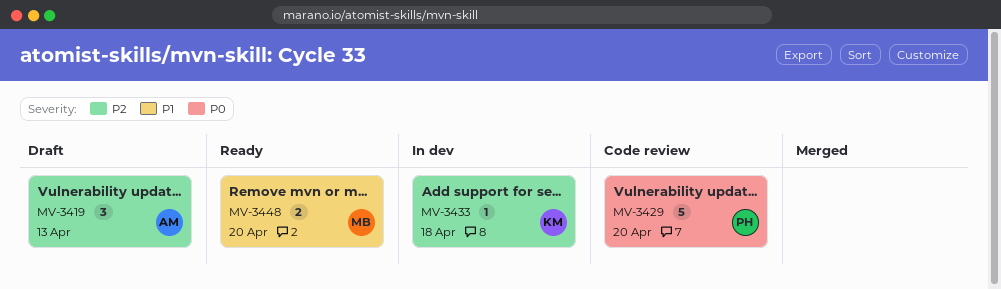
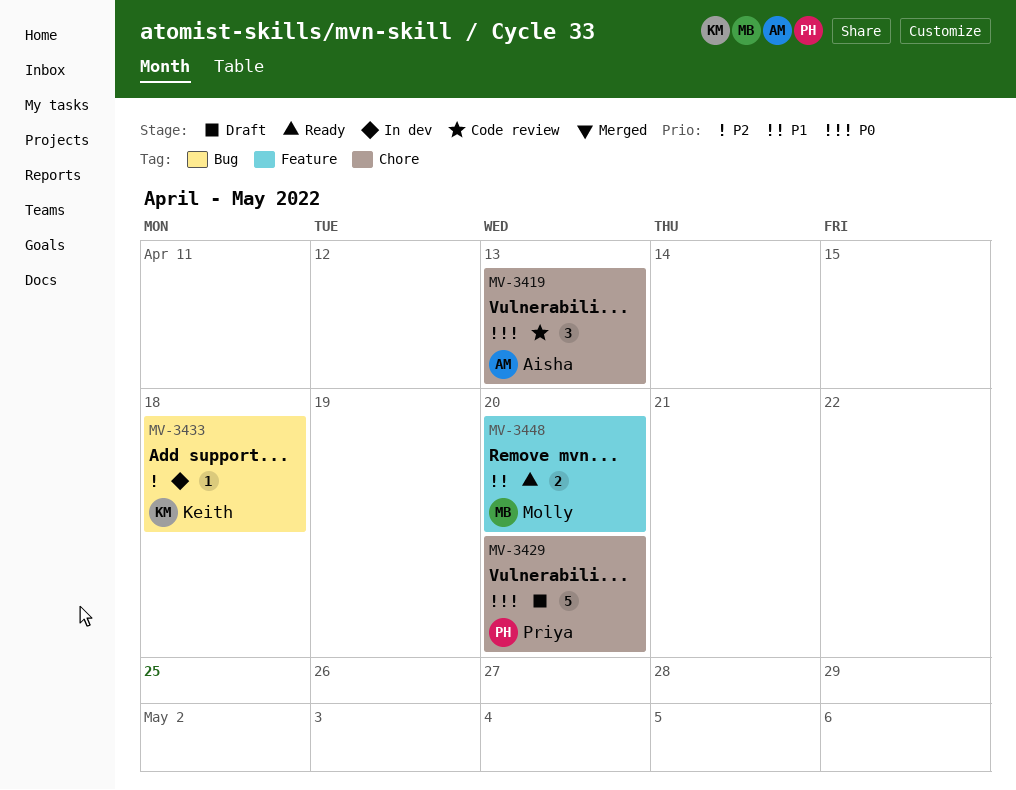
MV-3419, status: Draft -> Code review
MV-3419, priority: P2 -> P0
MV-3429, status: Code review -> Draft

